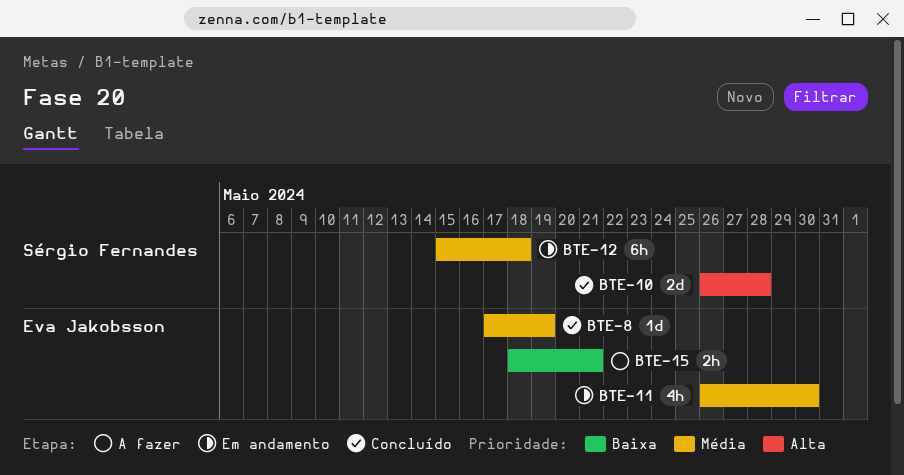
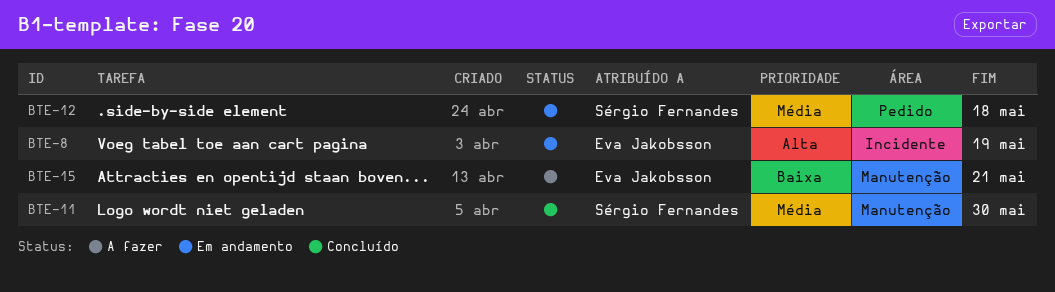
BTE-8, status: Concluído -> Em andamento
BTE-8, priority: Média -> Alta
BTE-10: present -> none
BTE-11, status: Em andamento -> Concluído
BTE-11, owner: Eva Jakobsson -> Sérgio Fernandes

